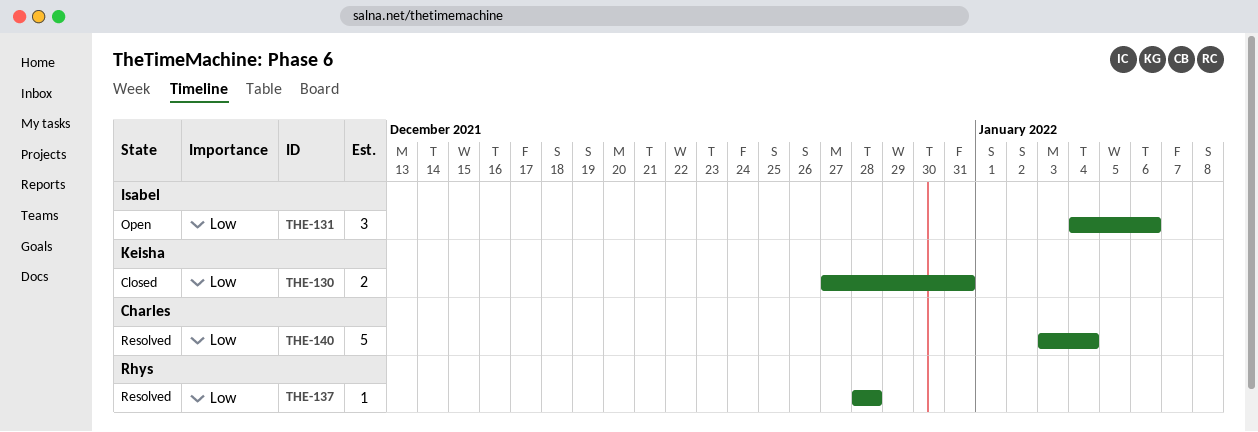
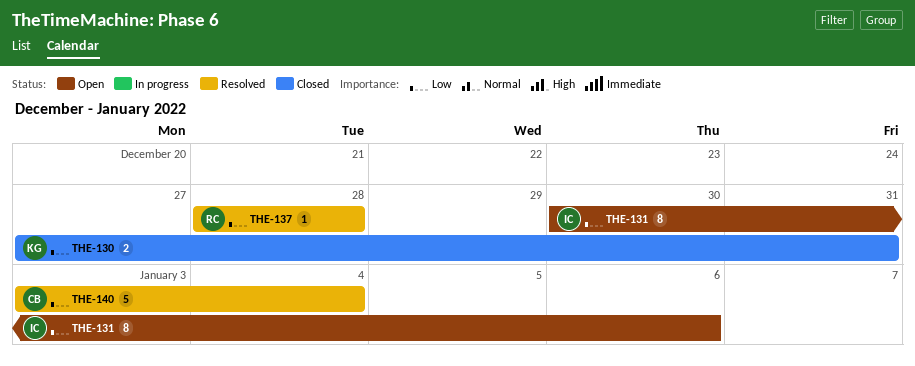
THE-131, estimate: 3 -> 8
THE-131, start: Jan 4 -> Dec 30

